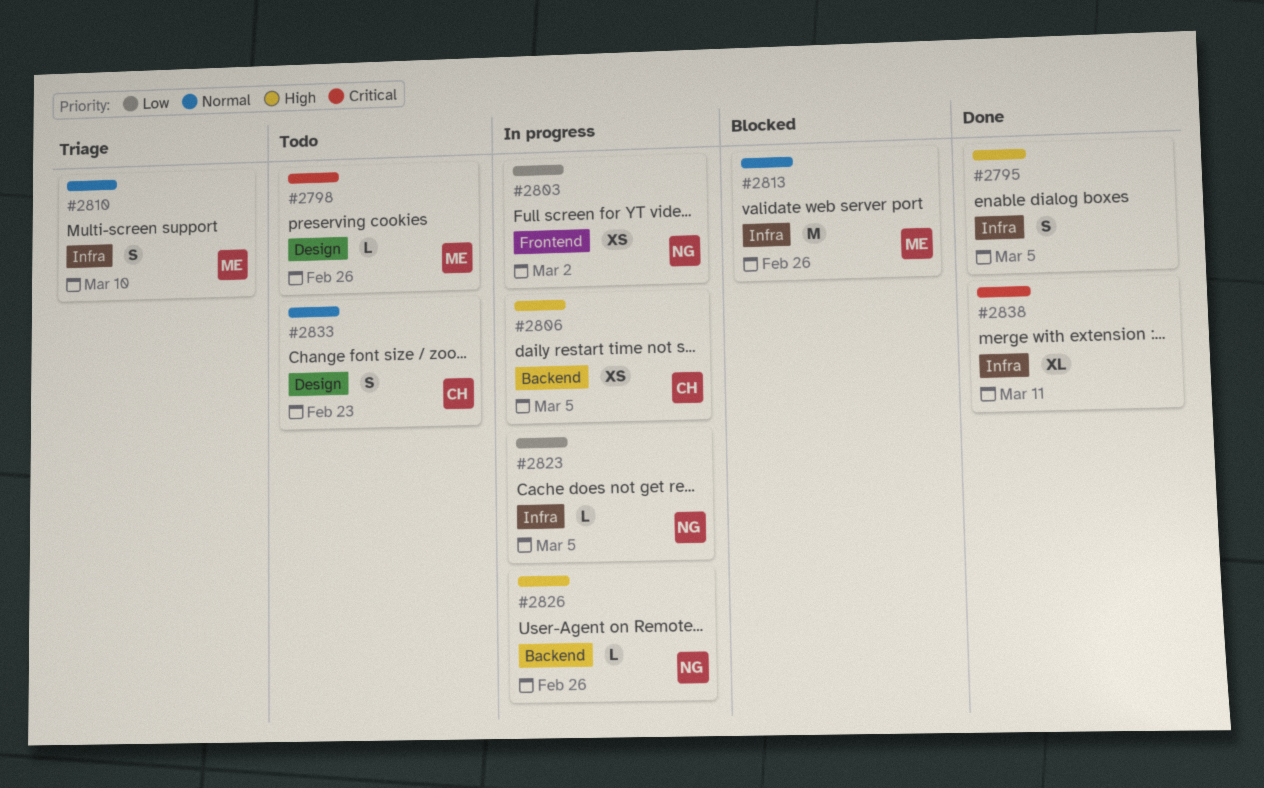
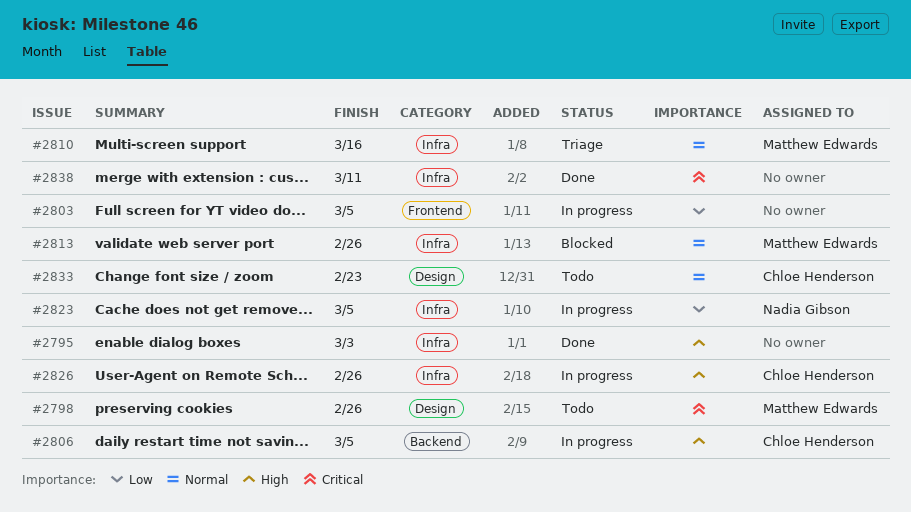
#2795, due: Mar 5 -> Mar 3
#2803, owner: Nadia Gibson -> none
#2803, due: Mar 2 -> Mar 5
#2810, due: Mar 10 -> Mar 16
#2826, owner: Nadia Gibson -> Chloe Henderson
#2826, label: Backend -> Infra

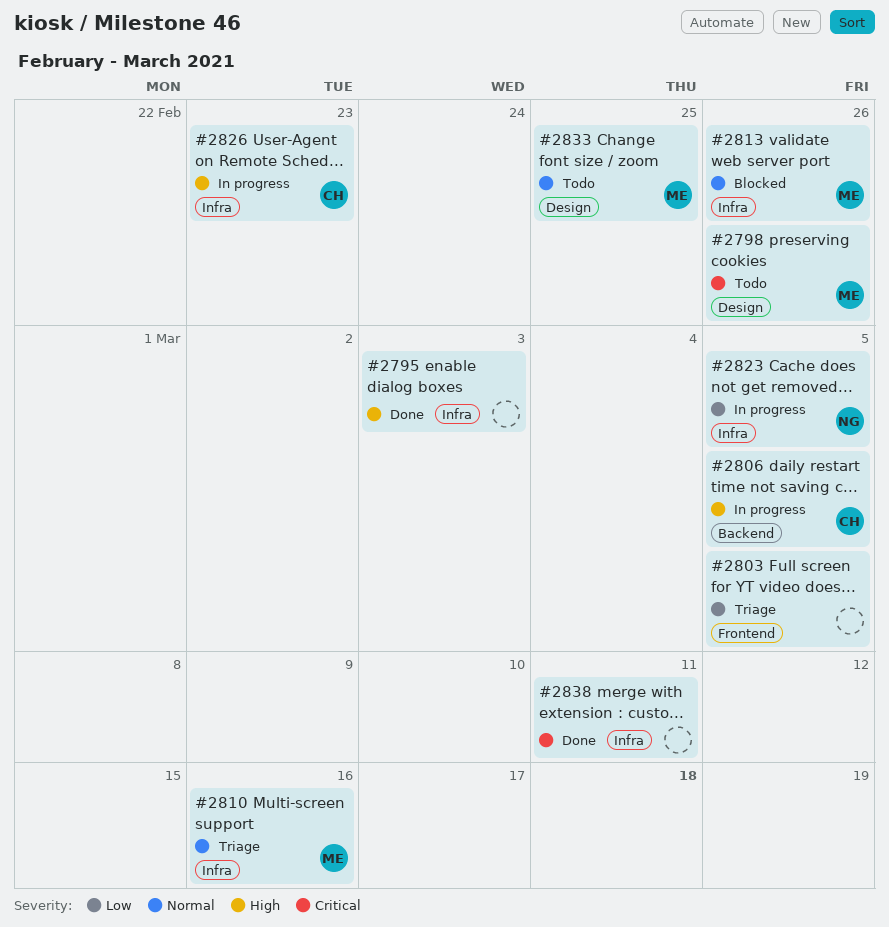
#2803, status: In progress -> Triage
#2826, due: Feb 26 -> Feb 23
#2833, owner: Chloe Henderson -> Matthew Edwards
#2833, due: Feb 23 -> Feb 25

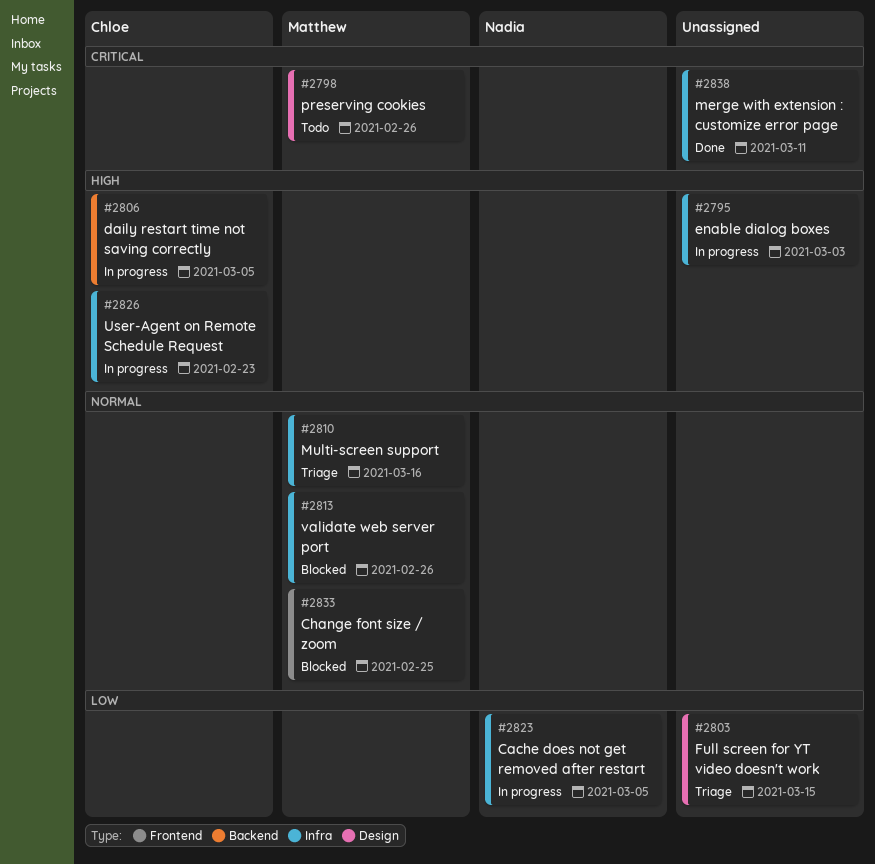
#2795, status: Done -> In progress
#2803, label: Frontend -> Design
#2803, due: Mar 5 -> Mar 15
#2833, status: Todo -> Blocked
#2833, label: Design -> Frontend

